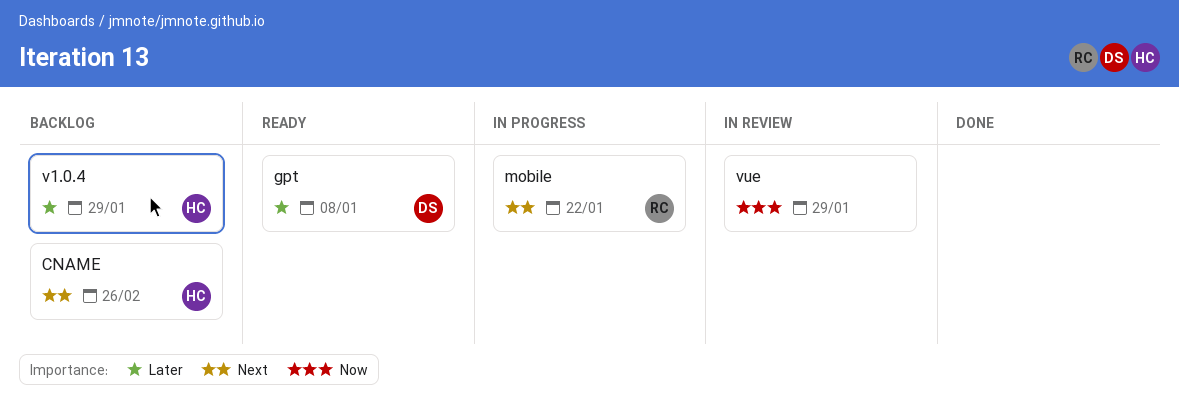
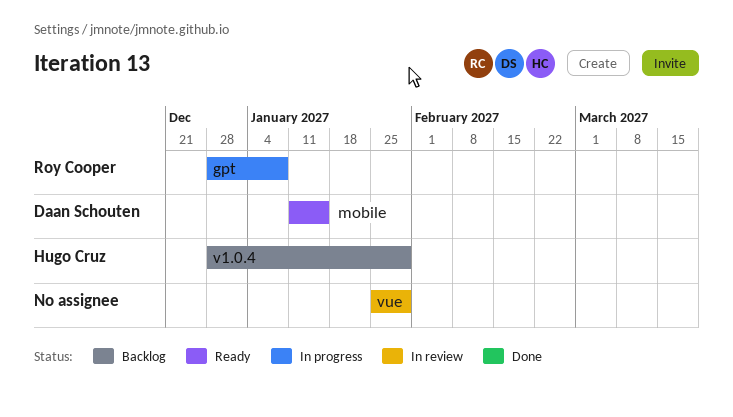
CNAME: present -> none
gpt, status: Ready -> In progress
gpt, owner: Daan Schouten -> Roy Cooper
mobile, status: In progress -> Ready
mobile, owner: Roy Cooper -> Daan Schouten
mobile, due: Jan 22 -> Jan 15

